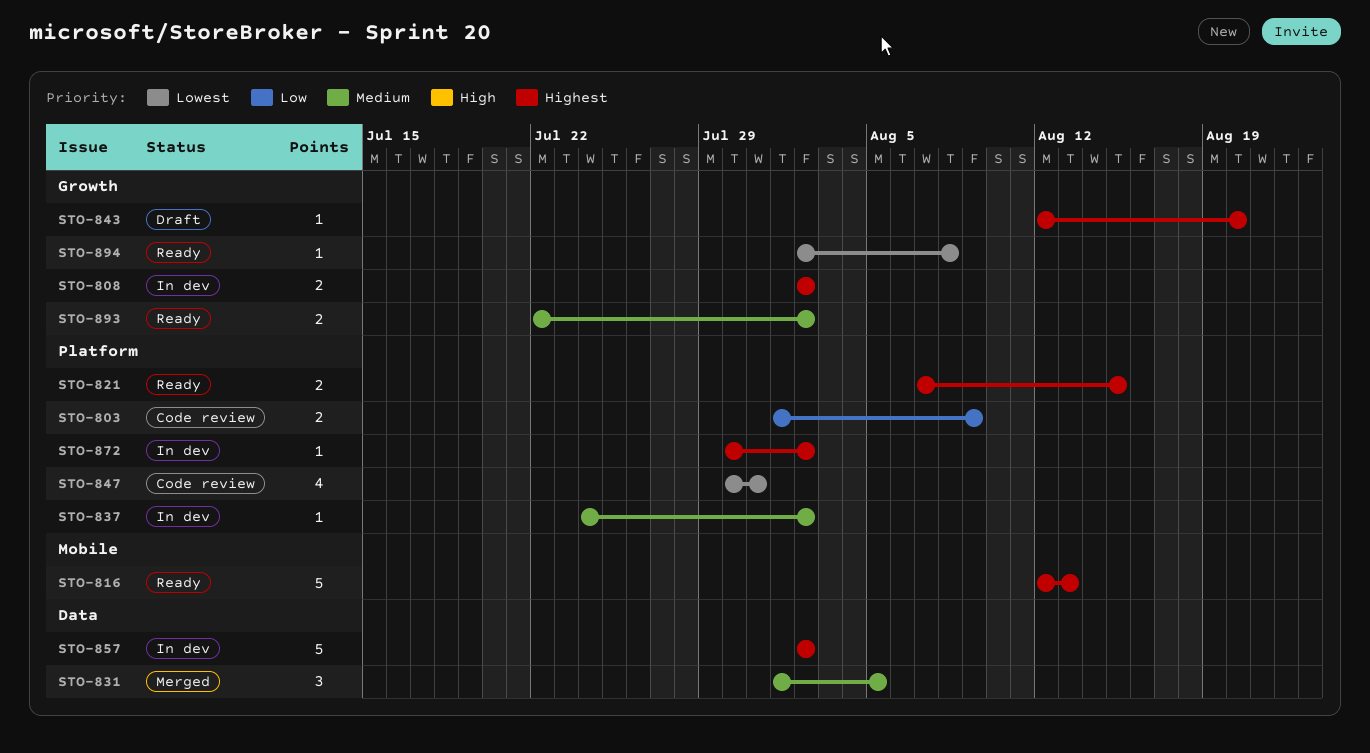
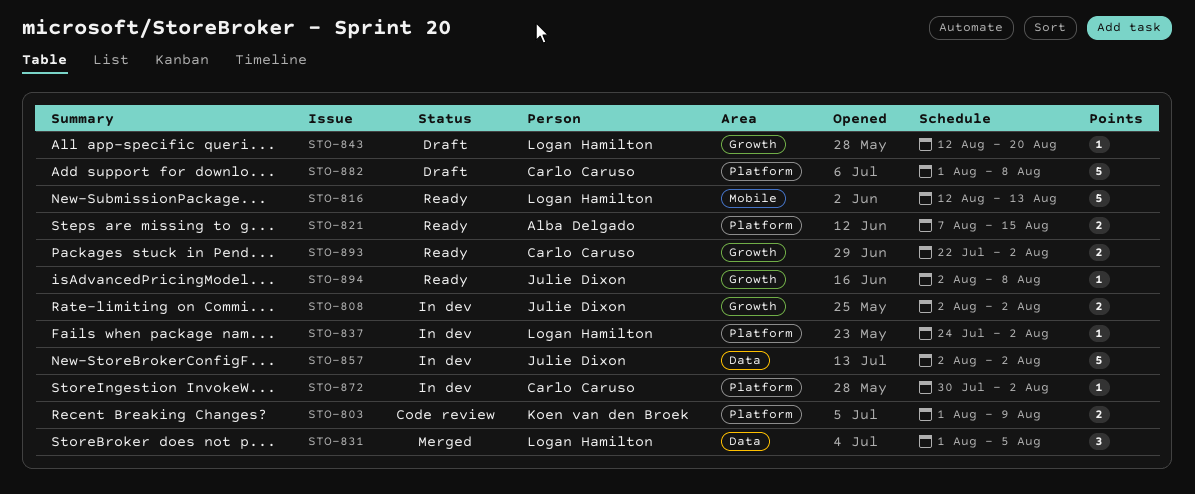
STO-847: present -> none
STO-882: none -> present

